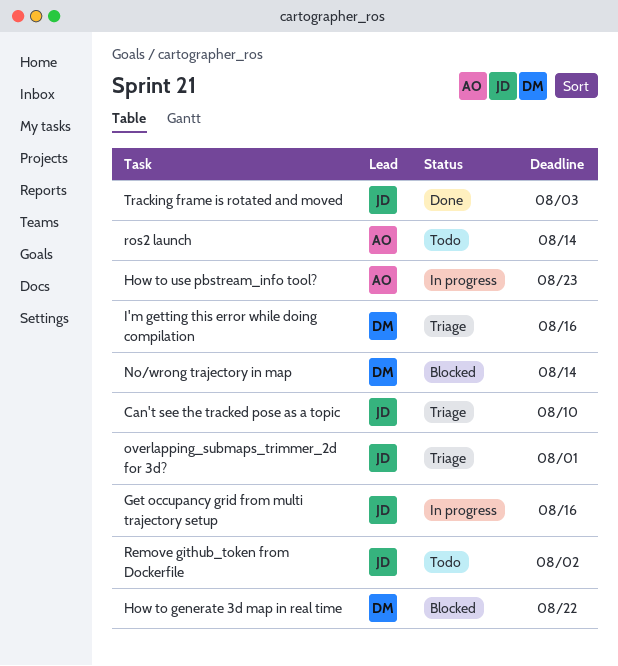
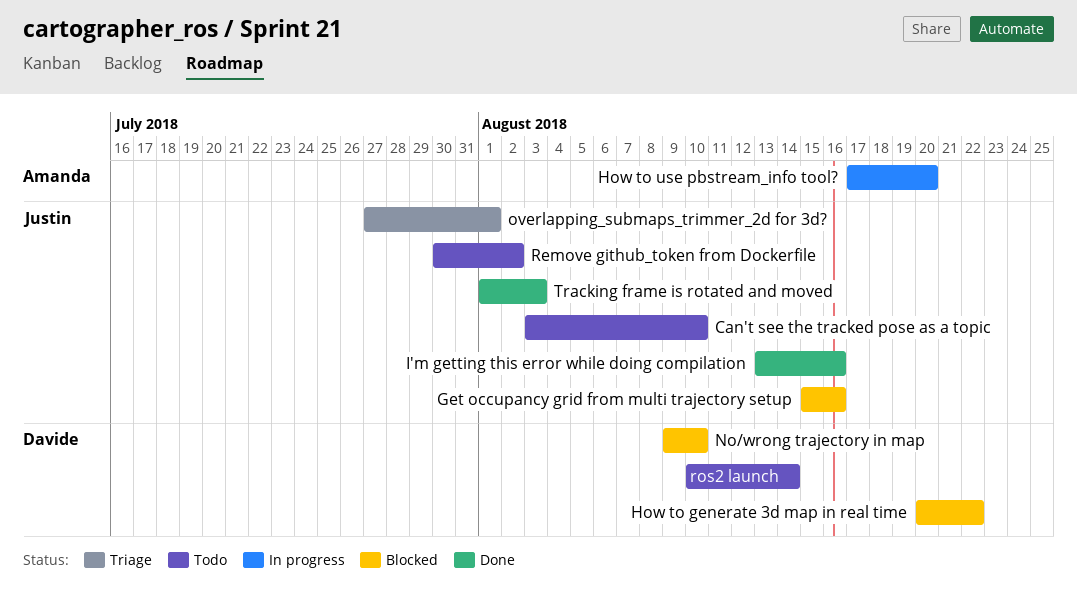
Can't see the tracked pose as a topic, status: Triage -> Todo
Get occupancy grid from multi trajectory setup, status: In progress -> Blocked
How to use pbstream_info tool?, due: Aug 23 -> Aug 20
I'm getting this error while doing compilation, status: Triage -> Done
I'm getting this error while doing compilation, owner: Davide -> Justin
No/wrong trajectory in map, due: Aug 14 -> Aug 10
ros2 launch, owner: Amanda -> Davide

